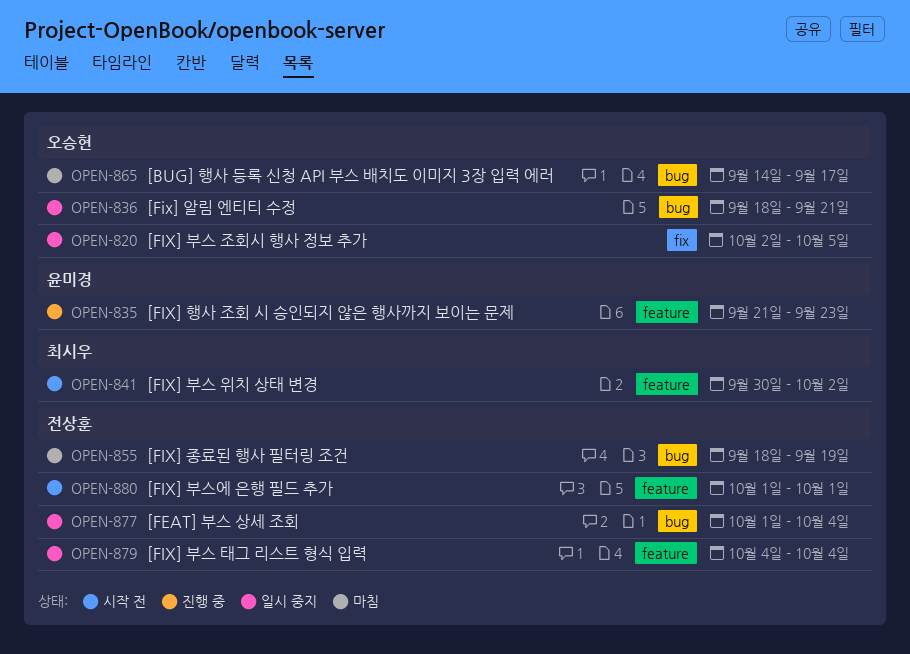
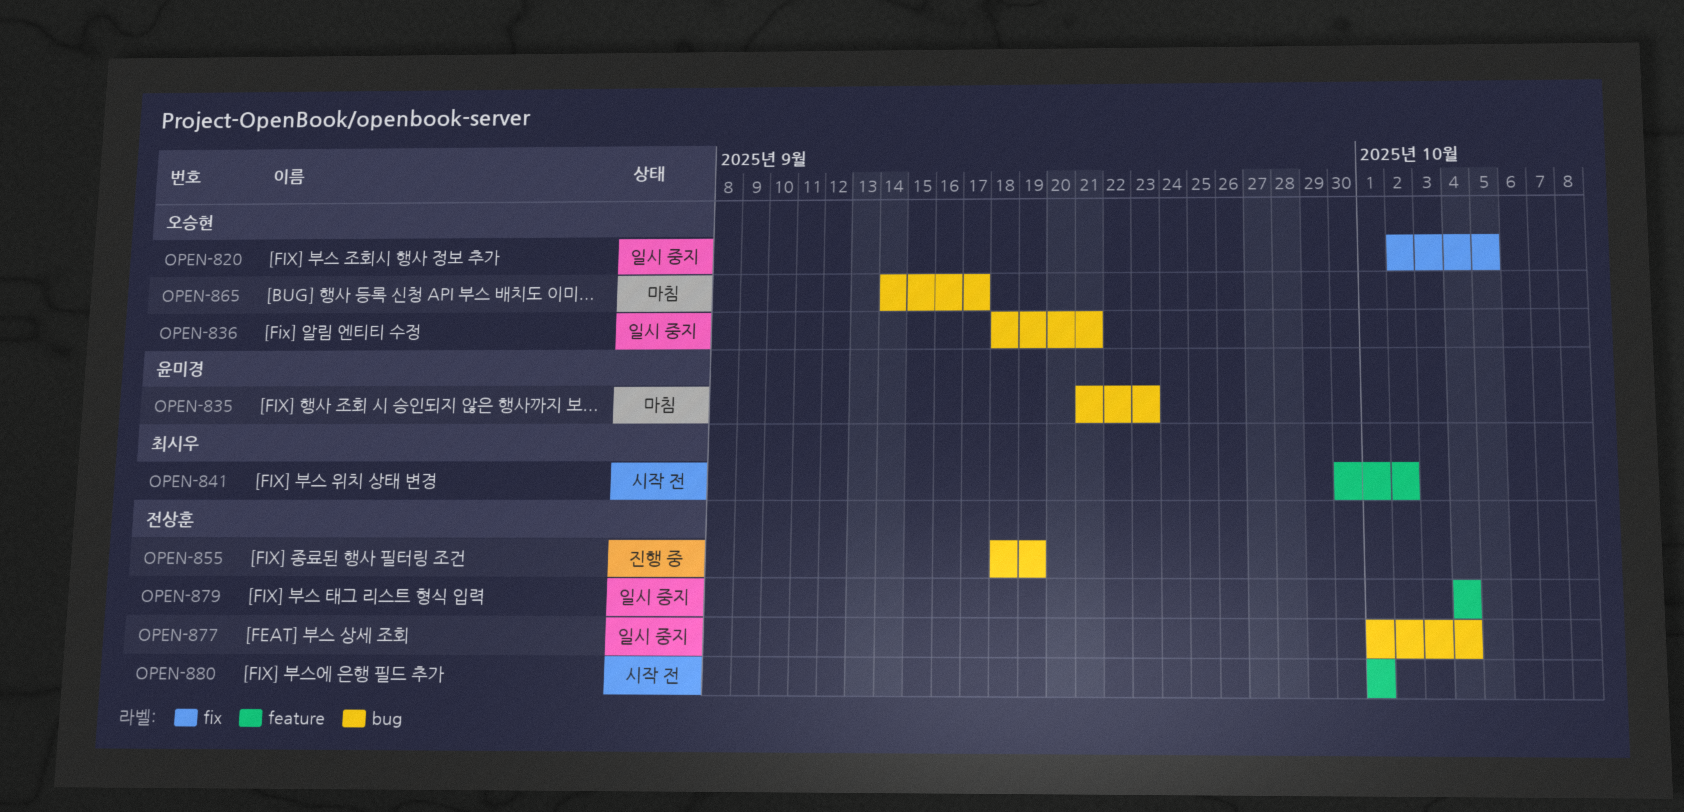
OPEN-835, status: 진행 중 -> 마침
OPEN-835, label: feature -> bug
OPEN-855, status: 마침 -> 진행 중

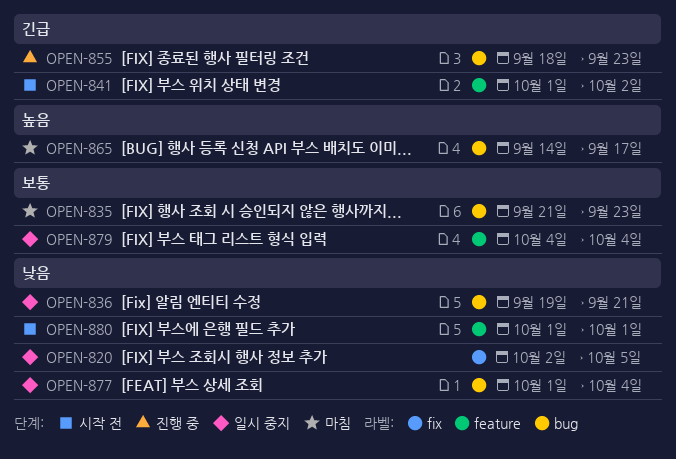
OPEN-836, start: Sep 18 -> Sep 19
OPEN-841, start: Sep 30 -> Oct 1
OPEN-855, due: Sep 19 -> Sep 23

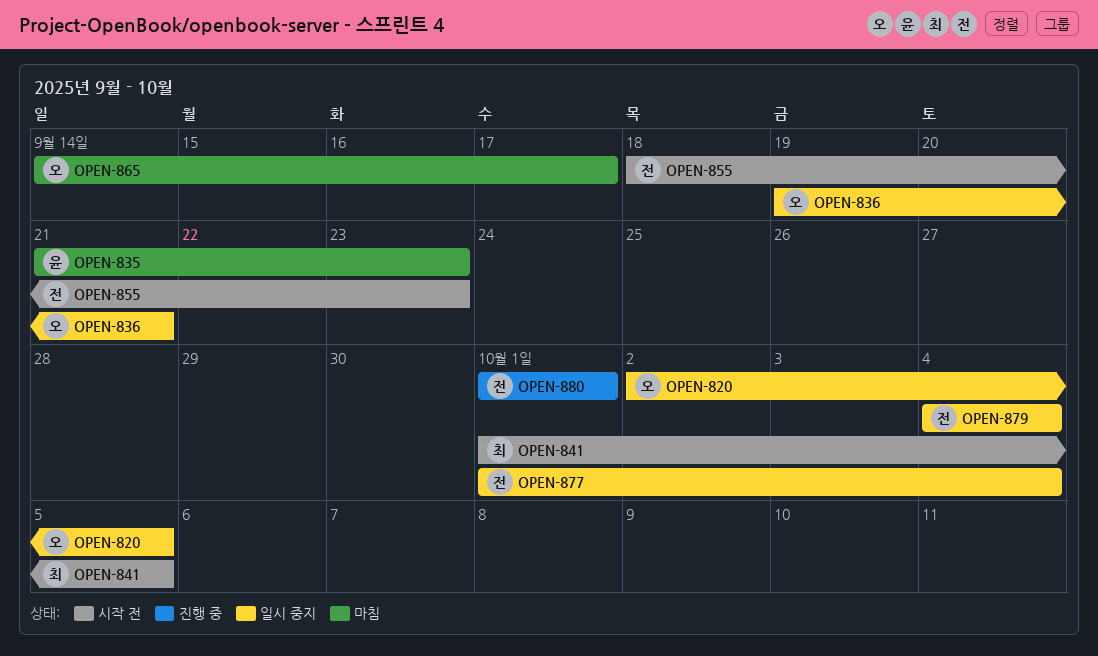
OPEN-841, due: Oct 2 -> Oct 5
OPEN-855, status: 진행 중 -> 시작 전
OPEN-880, status: 시작 전 -> 진행 중

